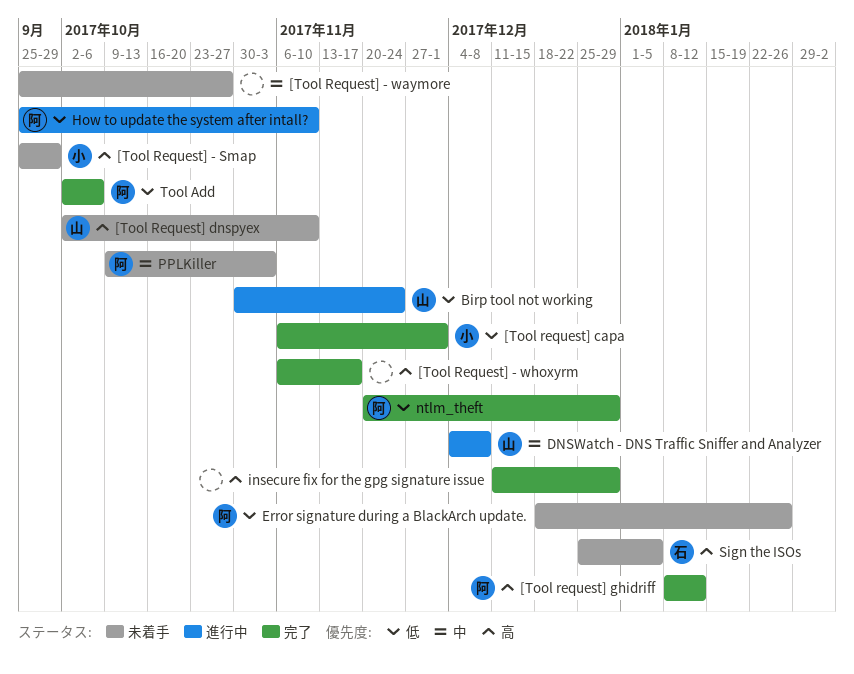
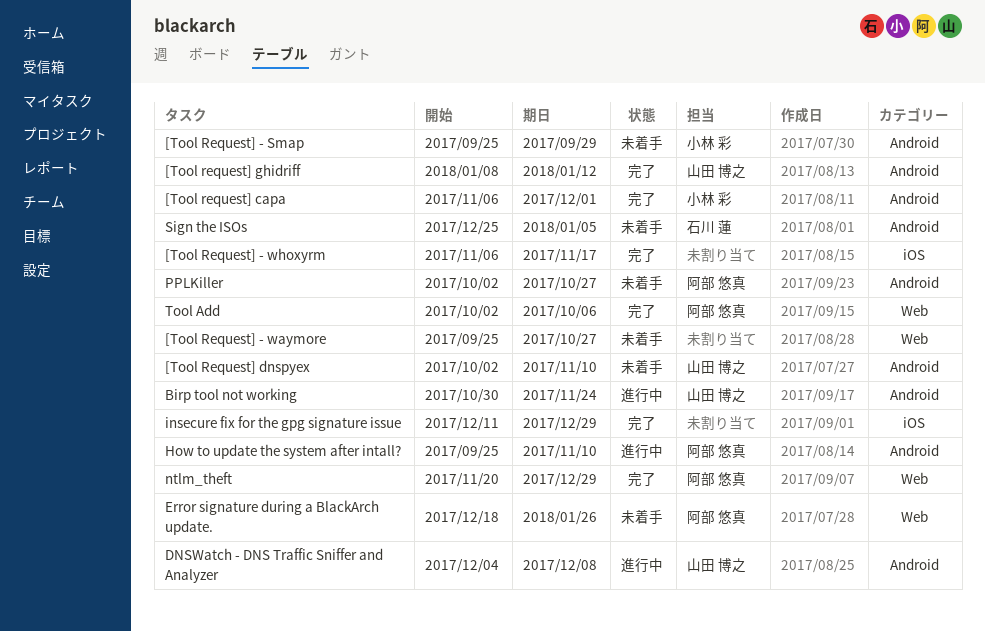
[Tool request] ghidriff, owner: 阿部 悠真 -> 山田 博之
PPLKiller, start: Oct 9 -> Oct 2
PPLKiller, due: Nov 3 -> Oct 27

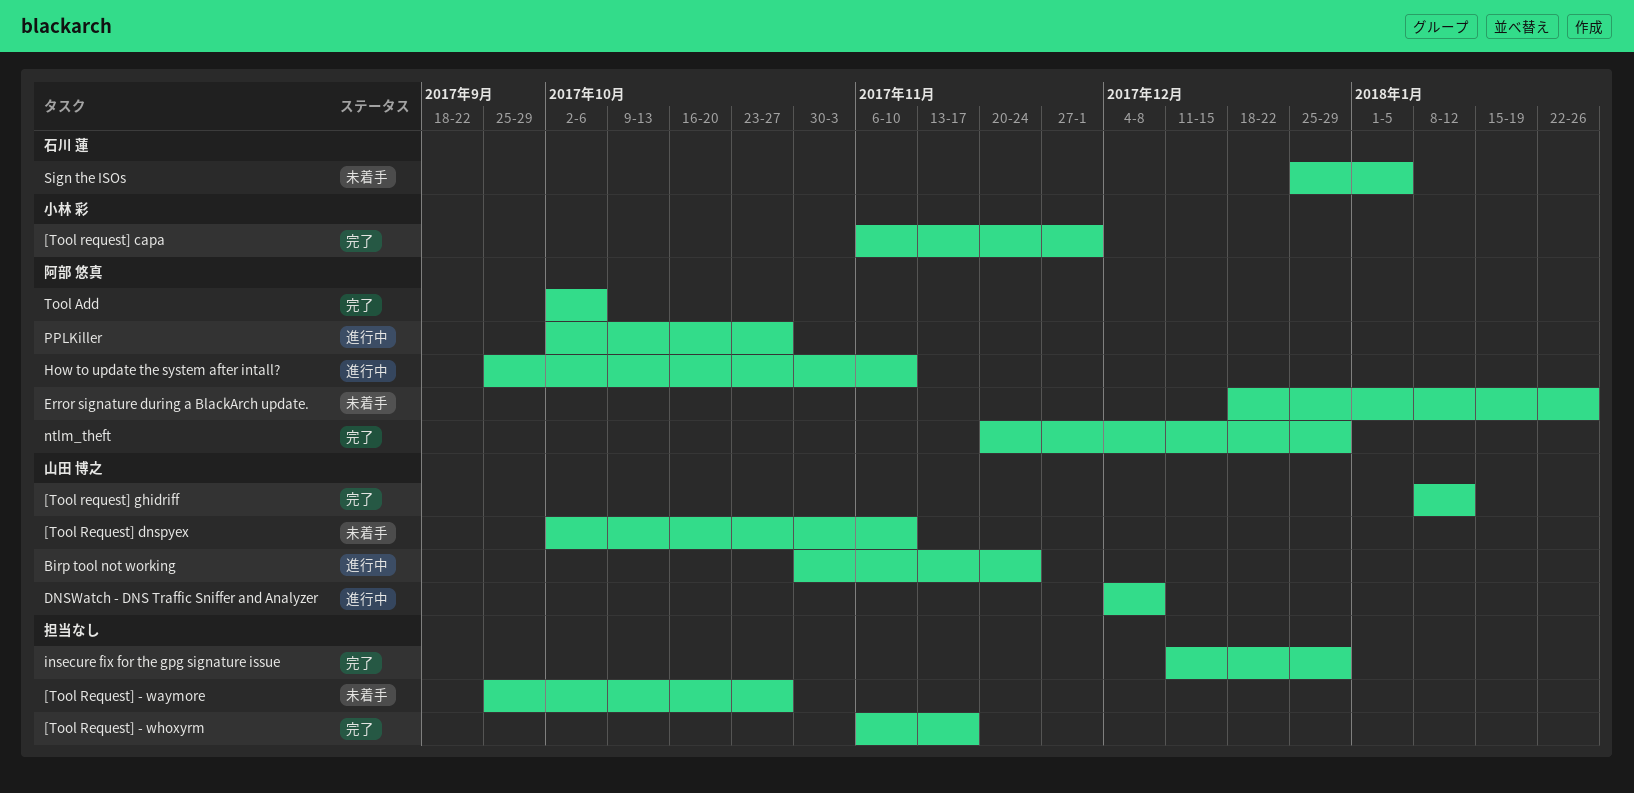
[Tool Request] - Smap: present -> none
PPLKiller, status: 未着手 -> 進行中

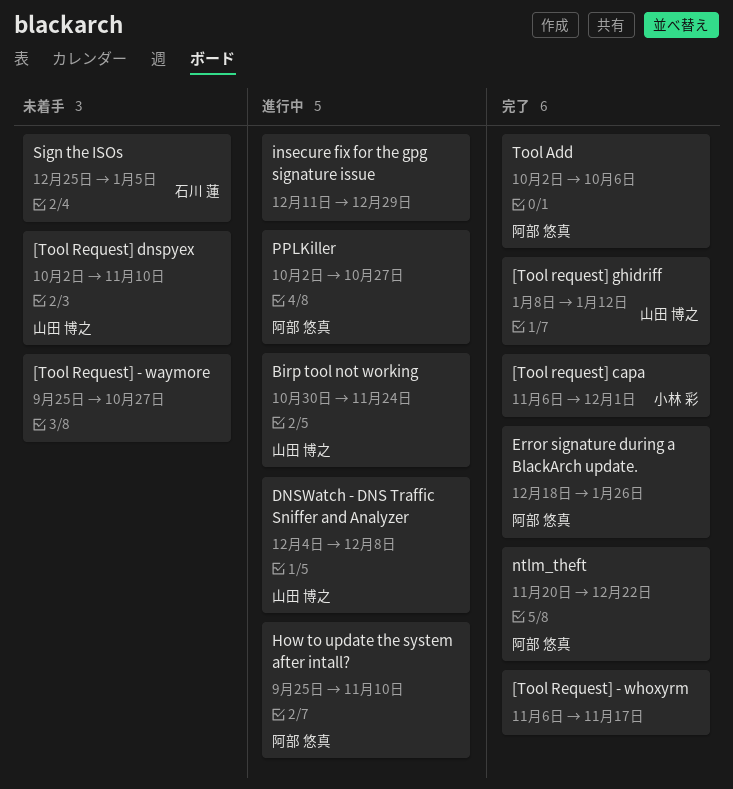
Error signature during a BlackArch update., status: 未着手 -> 完了
insecure fix for the gpg signature issue, status: 完了 -> 進行中
ntlm_theft, due: Dec 29 -> Dec 22

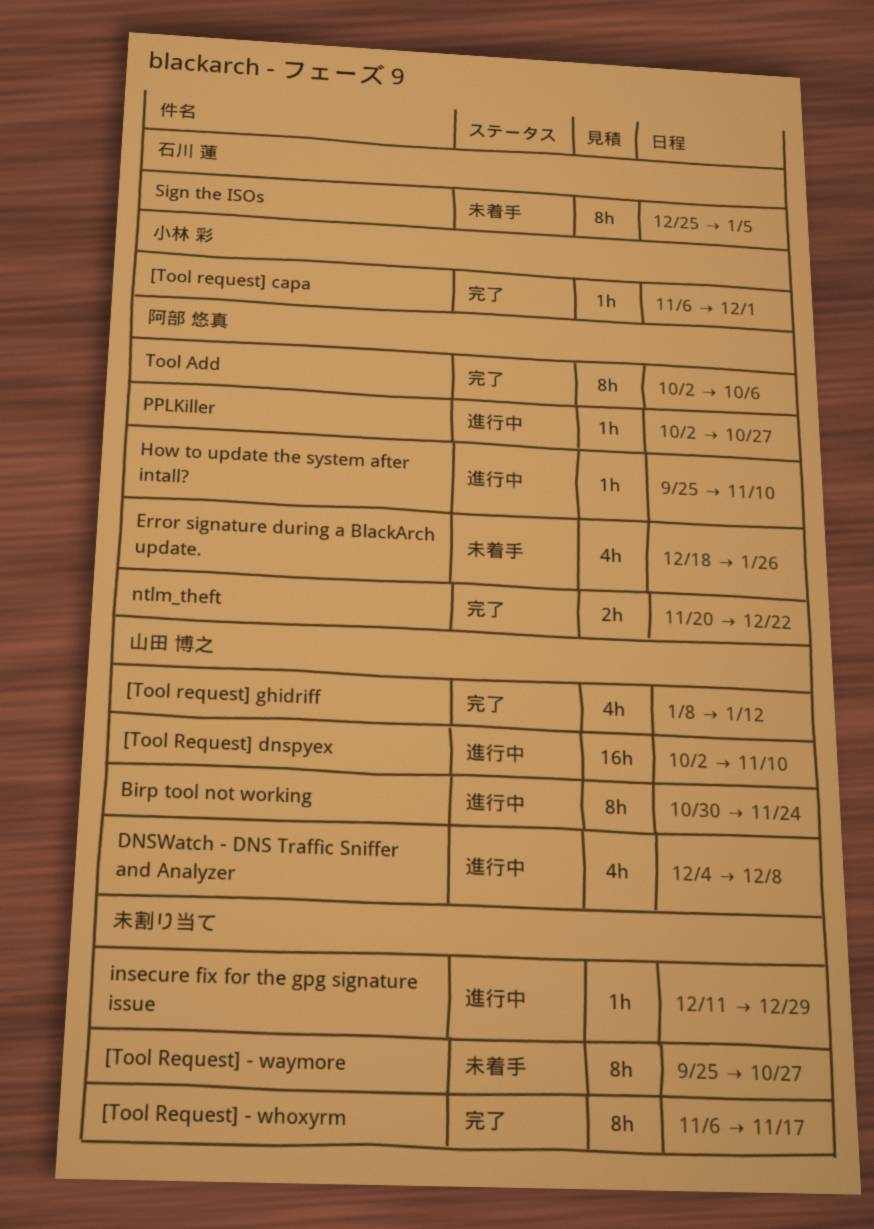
[Tool Request] dnspyex, status: 未着手 -> 進行中
Error signature during a BlackArch update., status: 完了 -> 未着手

